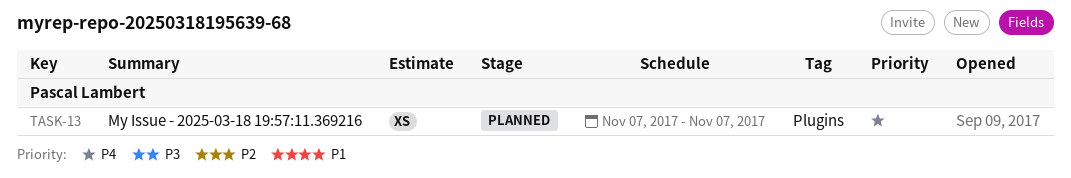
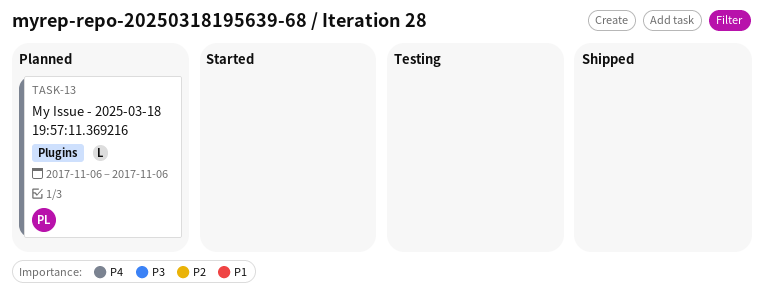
TASK-13, estimate: XS -> L
TASK-13, start: Nov 7 -> Nov 6
TASK-13, due: Nov 7 -> Nov 6

